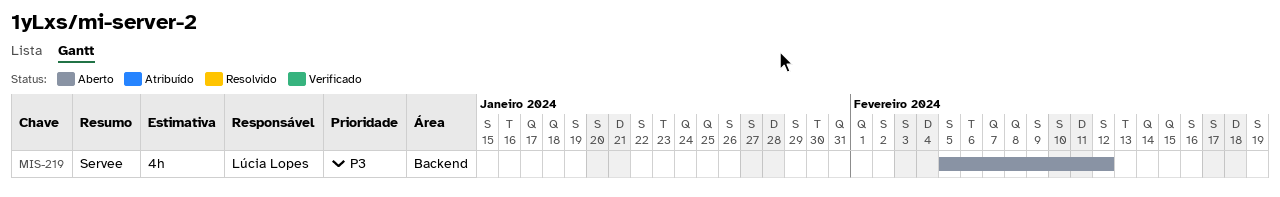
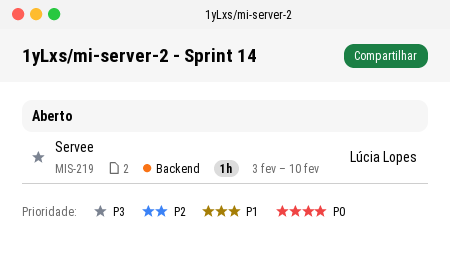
MIS-219, estimate: 4h -> 1h
MIS-219, start: Feb 5 -> Feb 3
MIS-219, due: Feb 12 -> Feb 10

